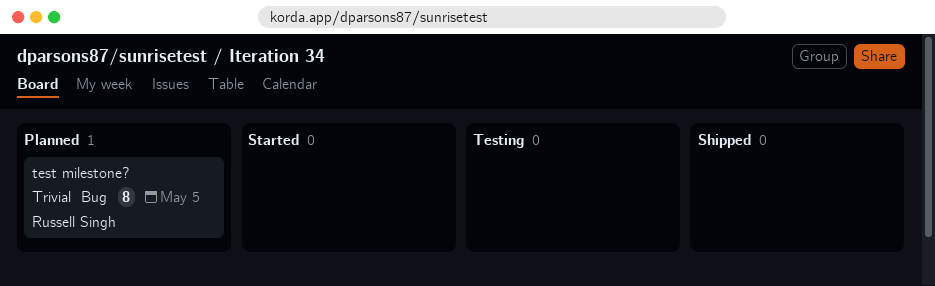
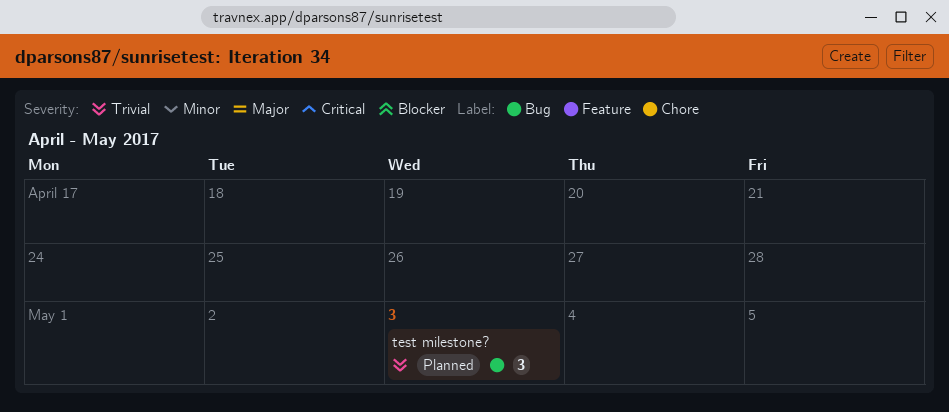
test milestone?, estimate: 8 -> 3
test milestone?, due: May 5 -> May 3

